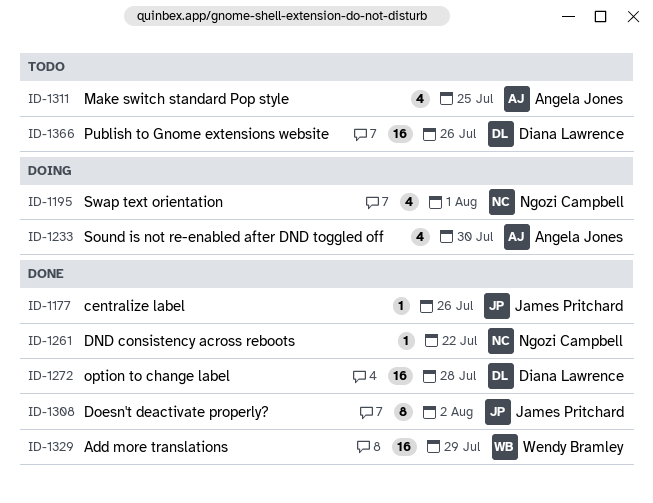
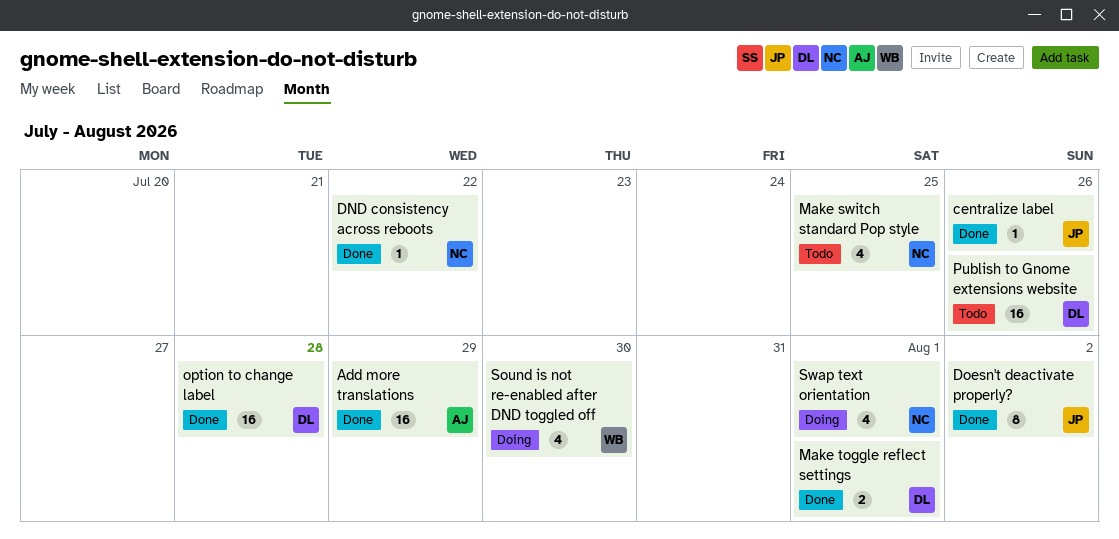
Add more translations, owner: Wendy Bramley -> Angela Jones
Make switch standard Pop style, owner: Angela Jones -> Ngozi Campbell
Make toggle reflect settings: none -> present
Sound is not re-enabled after DND toggled off, owner: Angela Jones -> Wendy Bramley

